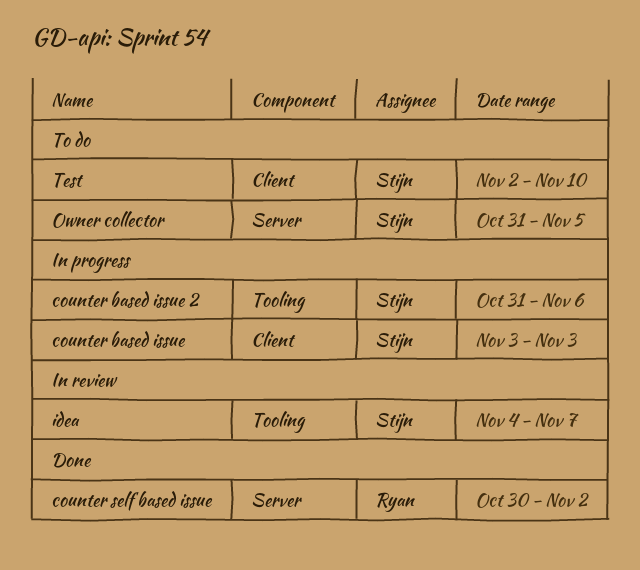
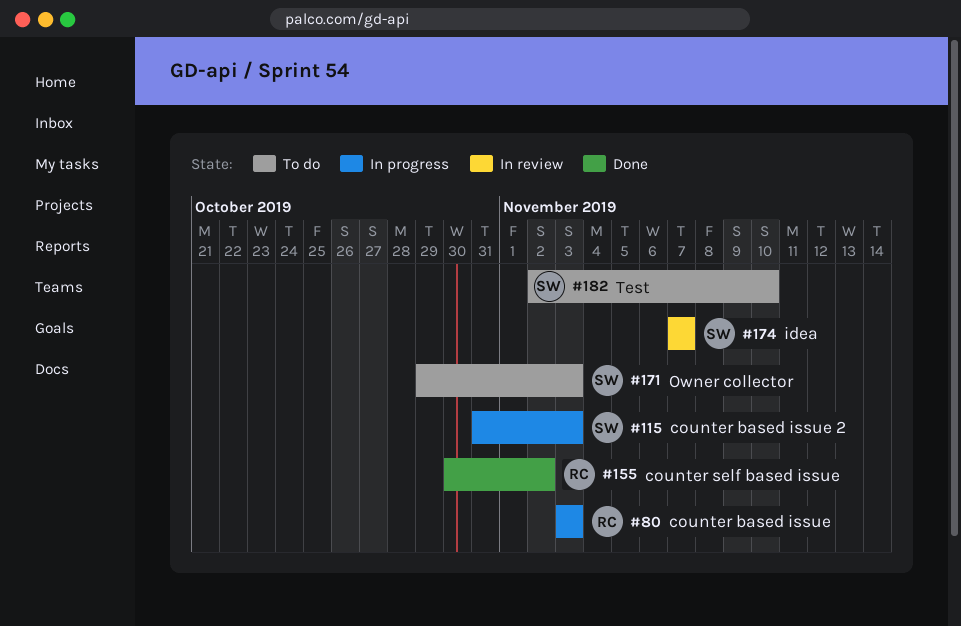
counter based issue, owner: Stijn -> Ryan
counter based issue 2, due: Nov 6 -> Nov 3
idea, start: Nov 4 -> Nov 7
Owner collector, start: Oct 31 -> Oct 29
Owner collector, due: Nov 5 -> Nov 3

